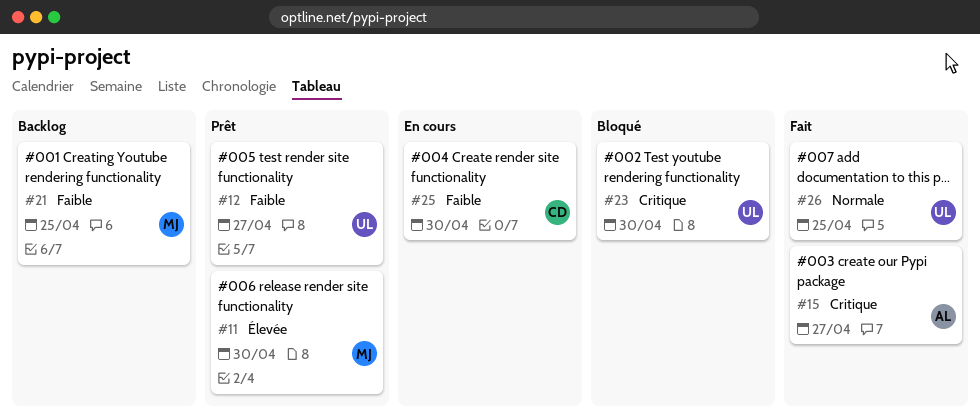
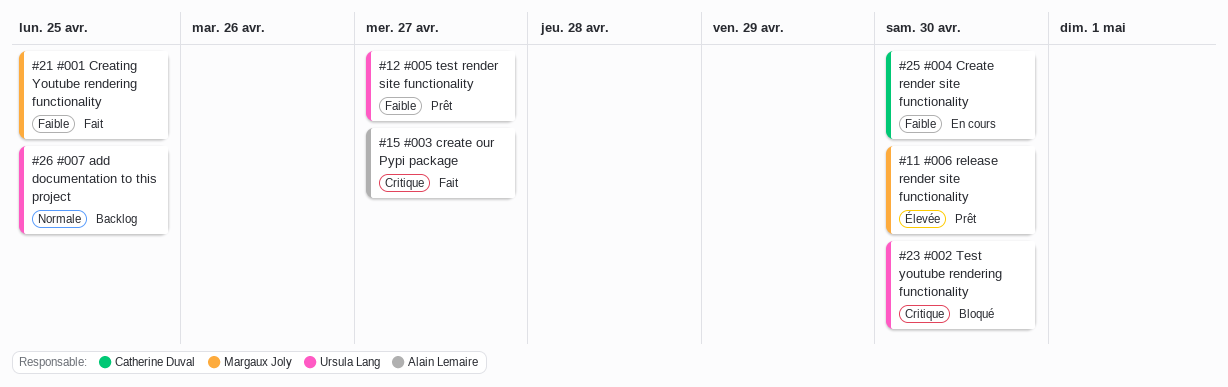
#21, status: Backlog -> Fait
#26, status: Fait -> Backlog

